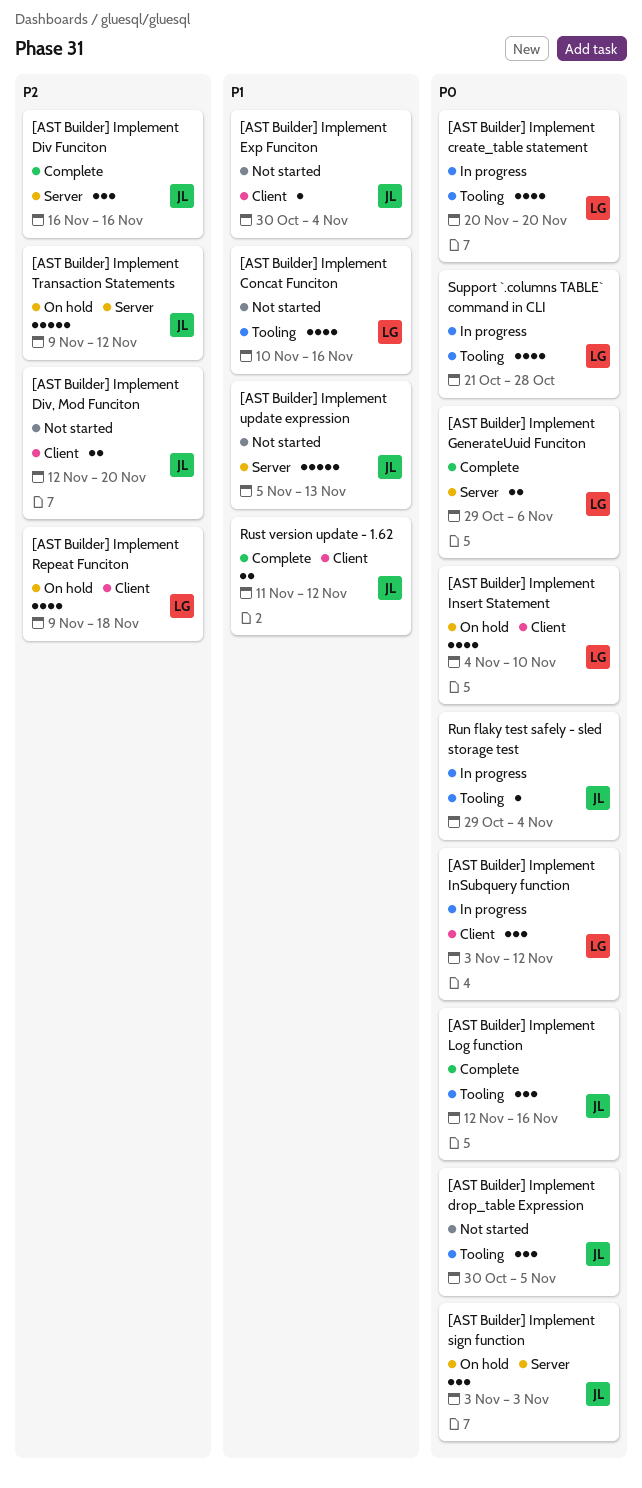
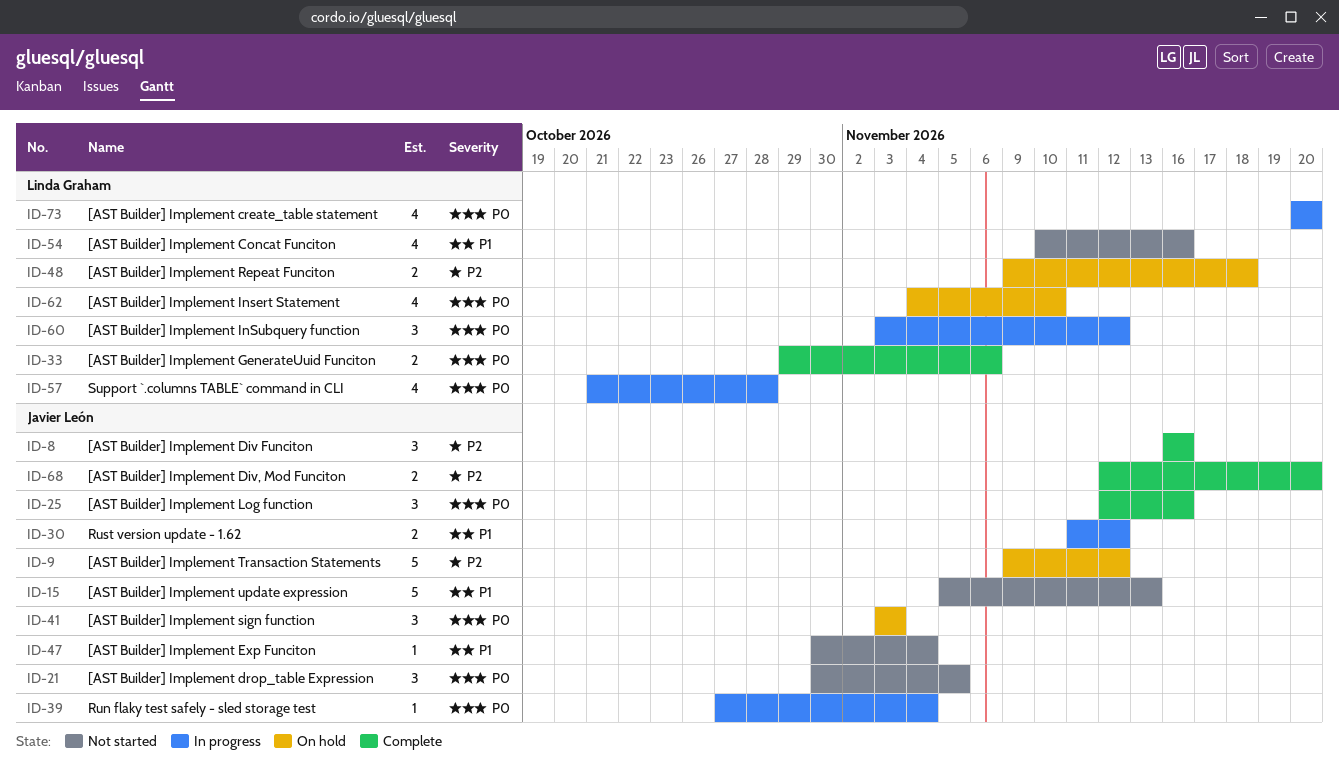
[AST Builder] Implement Div, Mod Funciton, status: Not started -> Complete
[AST Builder] Implement Repeat Funciton, estimate: 4 -> 2
Run flaky test safely - sled storage test, start: Oct 29 -> Oct 27
Rust version update - 1.62, status: Complete -> In progress

